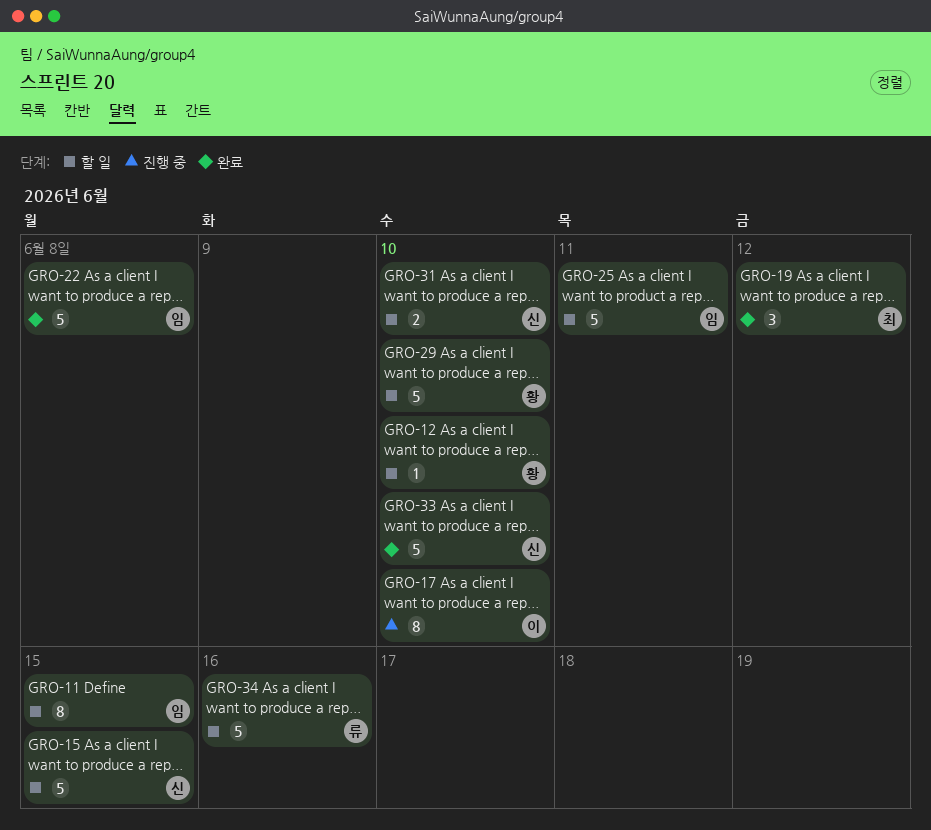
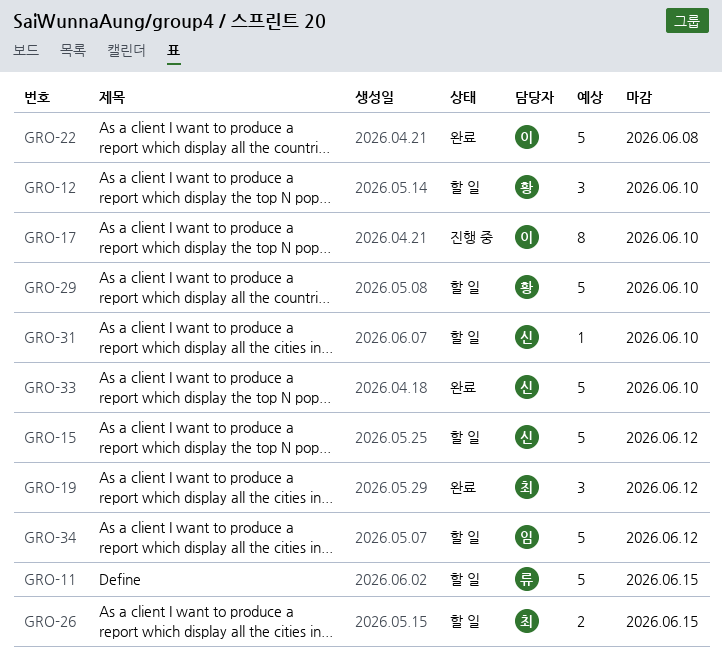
GRO-11, owner: 임 -> 류
GRO-11, estimate: 8 -> 5
GRO-12, estimate: 1 -> 3
GRO-15, due: Jun 15 -> Jun 12
GRO-22, owner: 임 -> 이
GRO-25: present -> none
GRO-26: none -> present
GRO-31, estimate: 2 -> 1
GRO-34, owner: 류 -> 임
GRO-34, due: Jun 16 -> Jun 12

